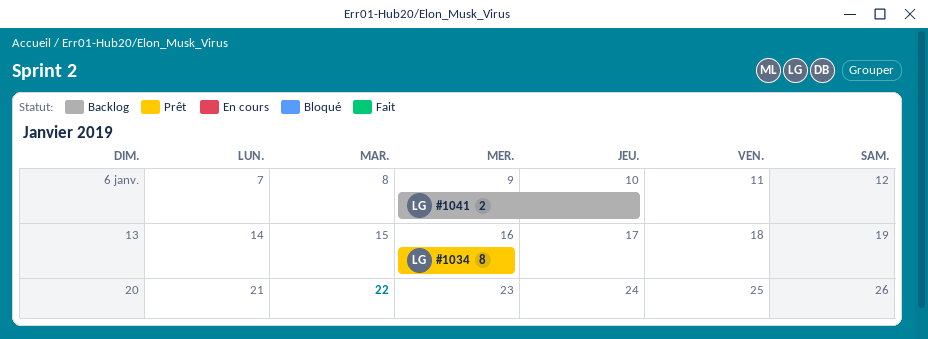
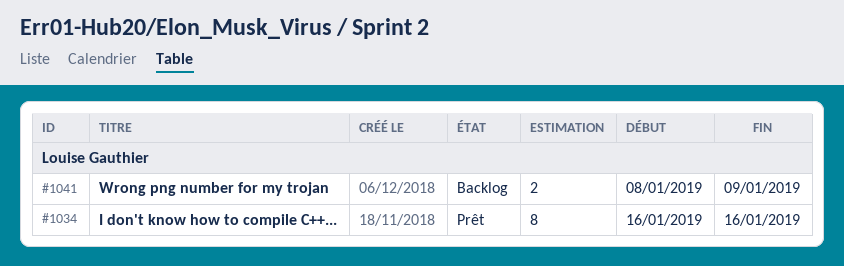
#1041, start: Jan 9 -> Jan 8
#1041, due: Jan 10 -> Jan 9

